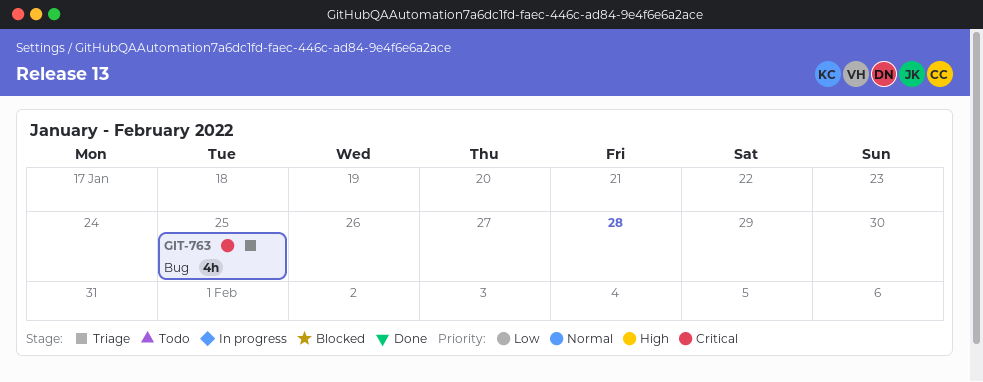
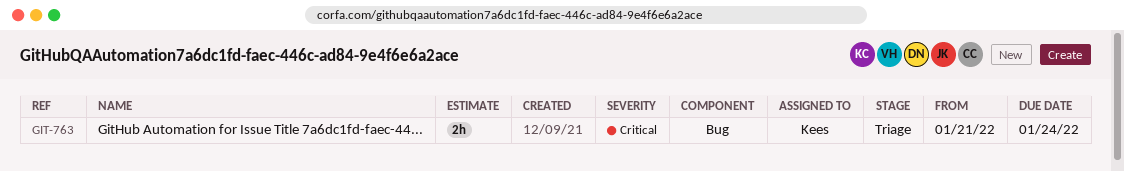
GIT-763, estimate: 4h -> 2h
GIT-763, due: Jan 25 -> Jan 24

